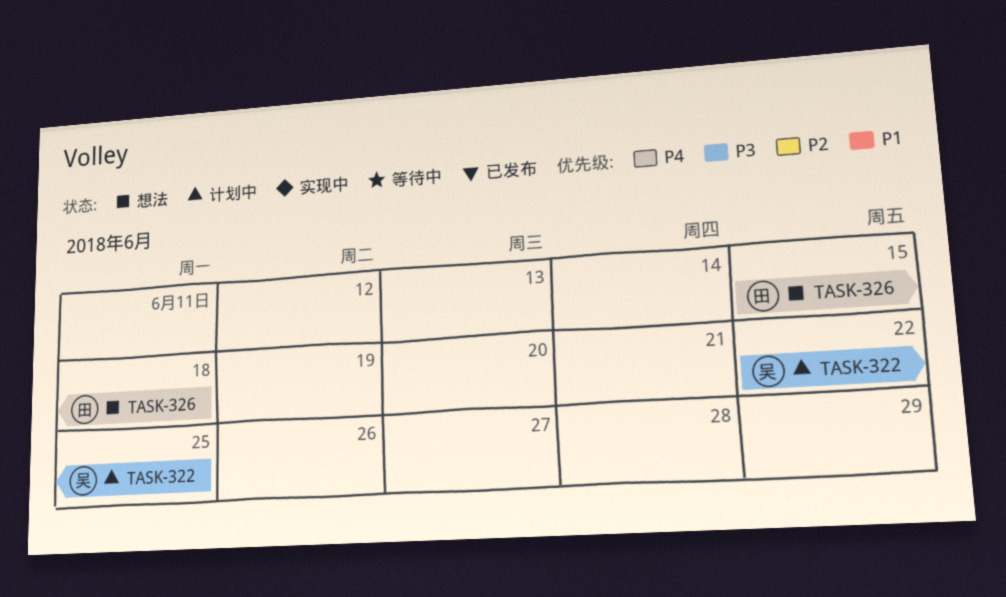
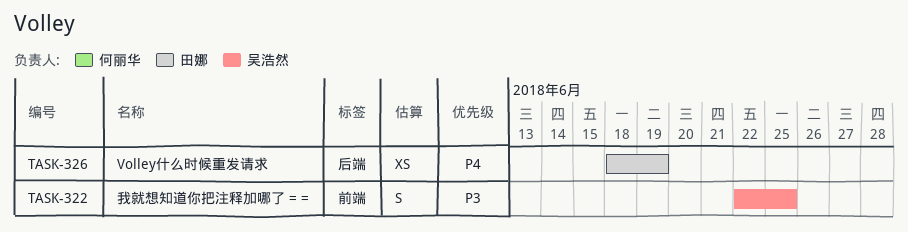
TASK-326, start: Jun 15 -> Jun 18
TASK-326, due: Jun 18 -> Jun 19

